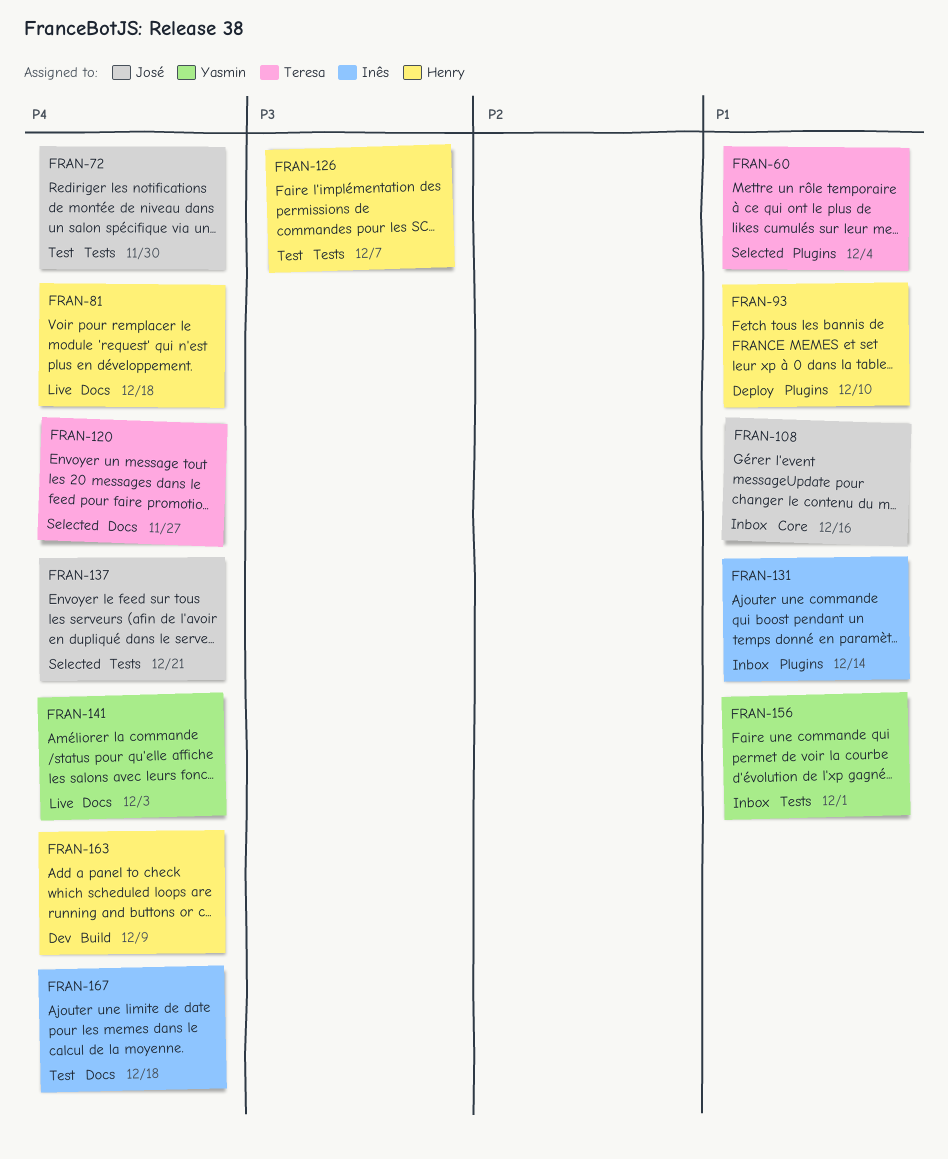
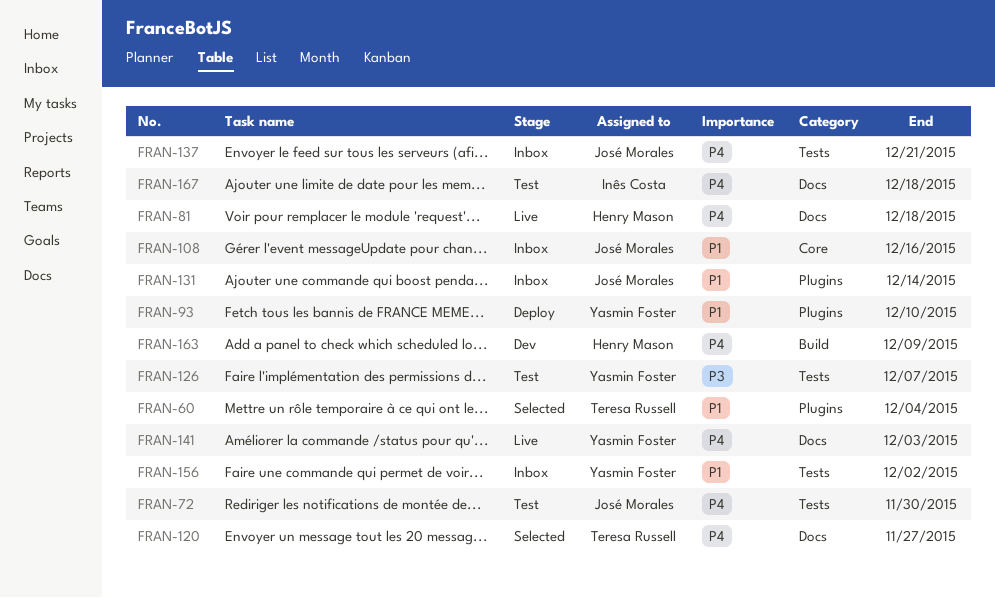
FRAN-93, owner: Henry Mason -> Yasmin Foster
FRAN-126, owner: Henry Mason -> Yasmin Foster
FRAN-131, owner: Inês Costa -> José Morales
FRAN-137, status: Selected -> Inbox
FRAN-156, due: Dec 1 -> Dec 2

